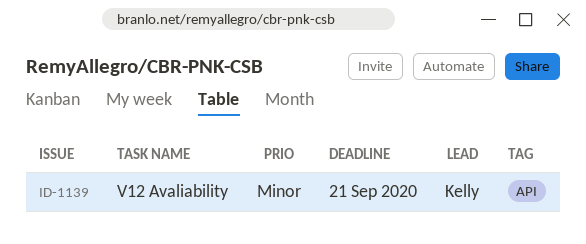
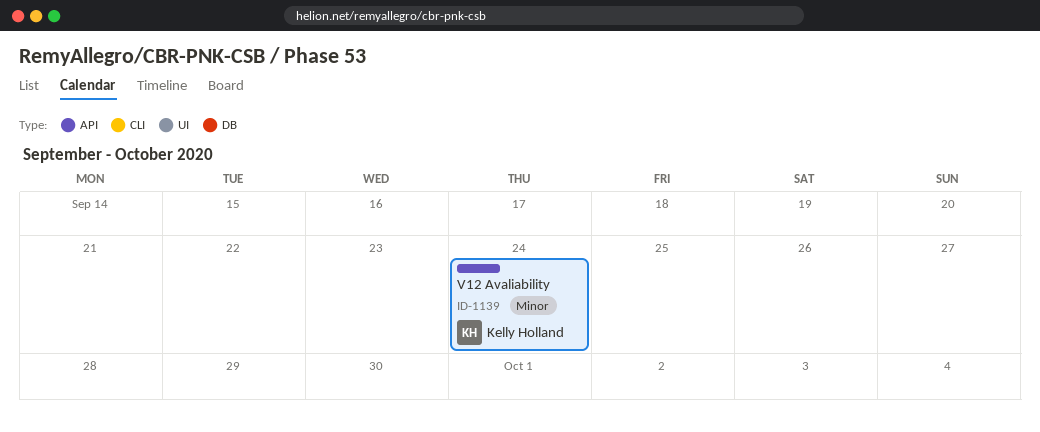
ID-1139, due: Sep 21 -> Sep 24

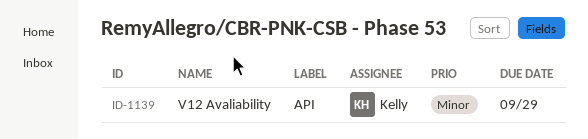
ID-1139, due: Sep 24 -> Sep 29

